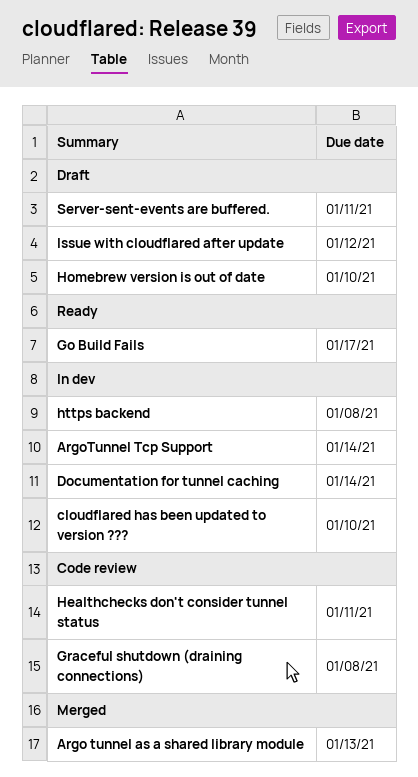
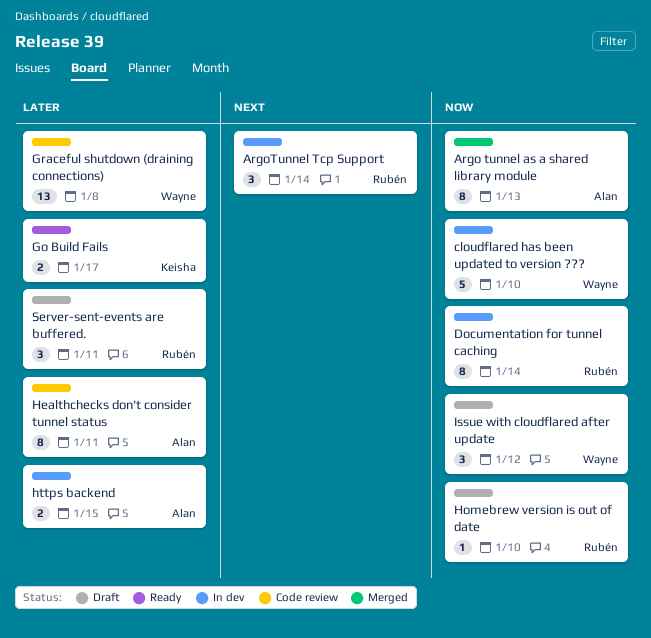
https backend, due: Jan 8 -> Jan 15

